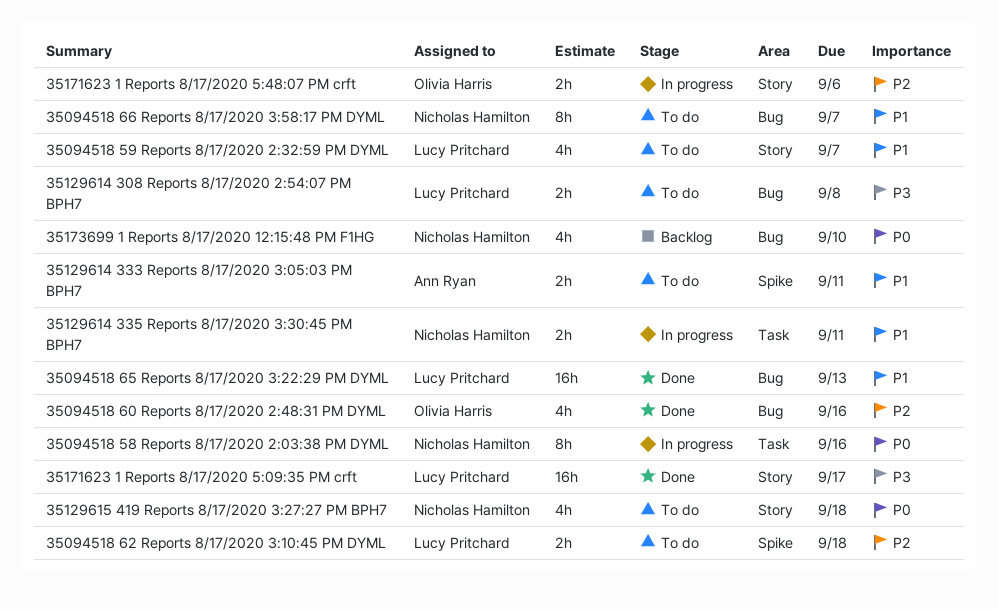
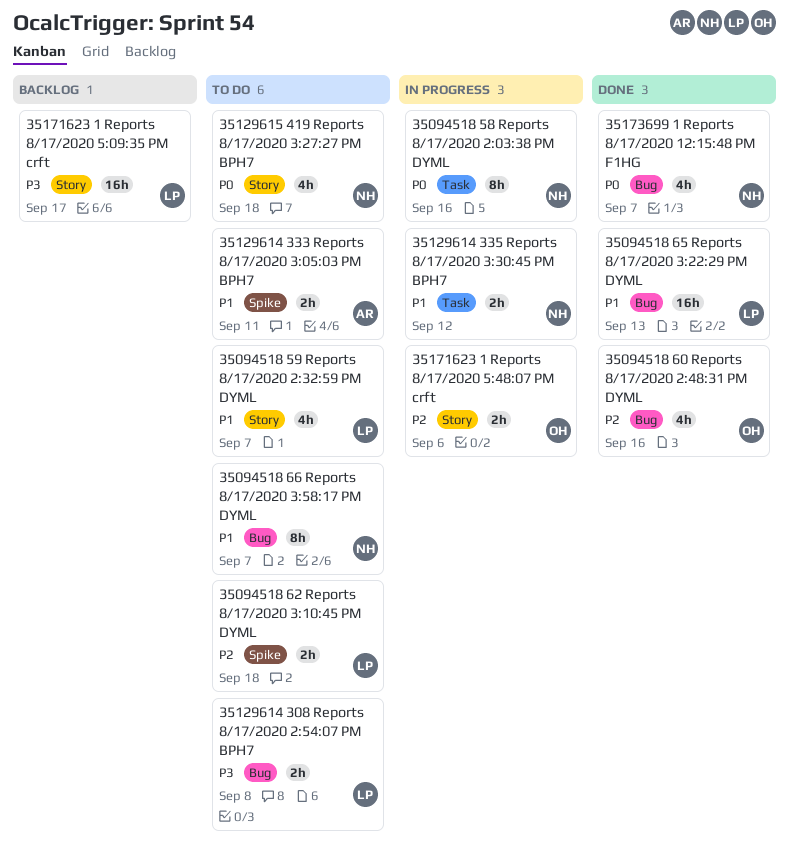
35129614 335 Reports 8/17/2020 3:30:45 PM BPH7, due: Sep 11 -> Sep 12
35171623 1 Reports 8/17/2020 5:09:35 PM crft, status: Done -> Backlog
35173699 1 Reports 8/17/2020 12:15:48 PM F1HG, status: Backlog -> Done
35173699 1 Reports 8/17/2020 12:15:48 PM F1HG, due: Sep 10 -> Sep 7

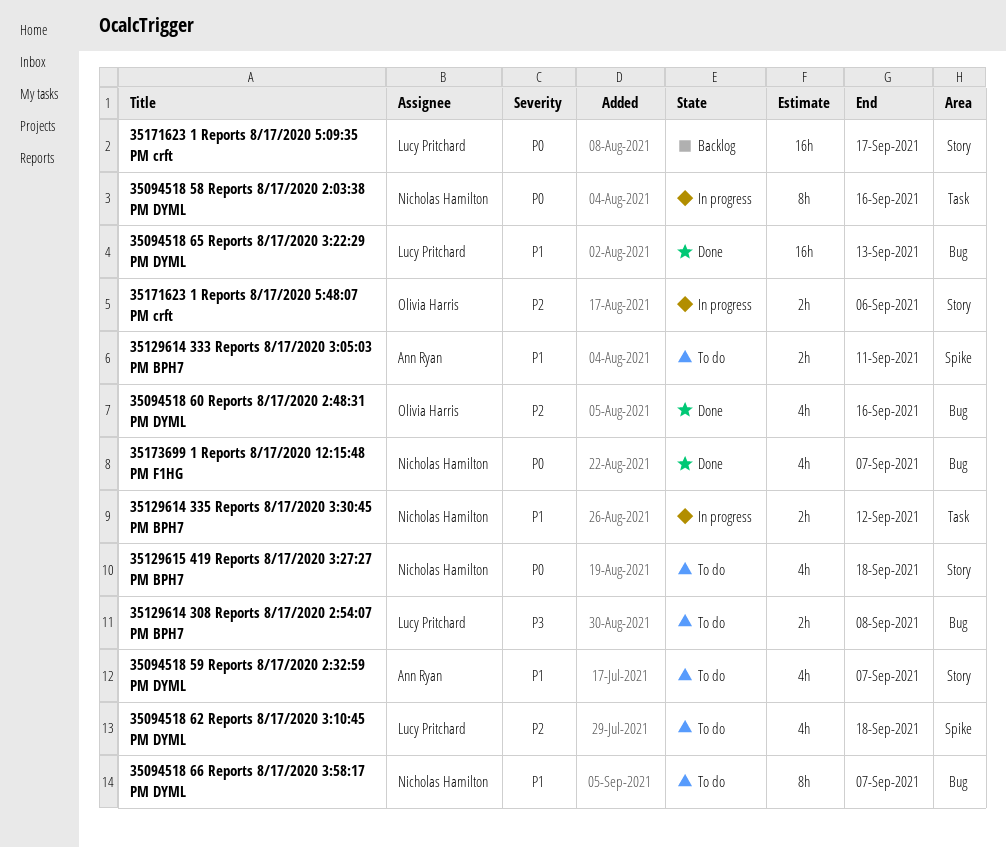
35094518 59 Reports 8/17/2020 2:32:59 PM DYML, owner: Lucy Pritchard -> Ann Ryan
35094518 62 Reports 8/17/2020 3:10:45 PM DYML, estimate: 2h -> 4h
35171623 1 Reports 8/17/2020 5:09:35 PM crft, priority: P3 -> P0

